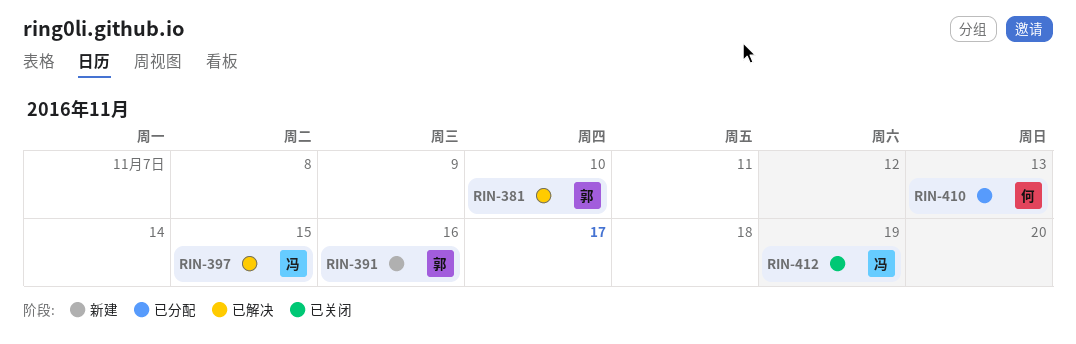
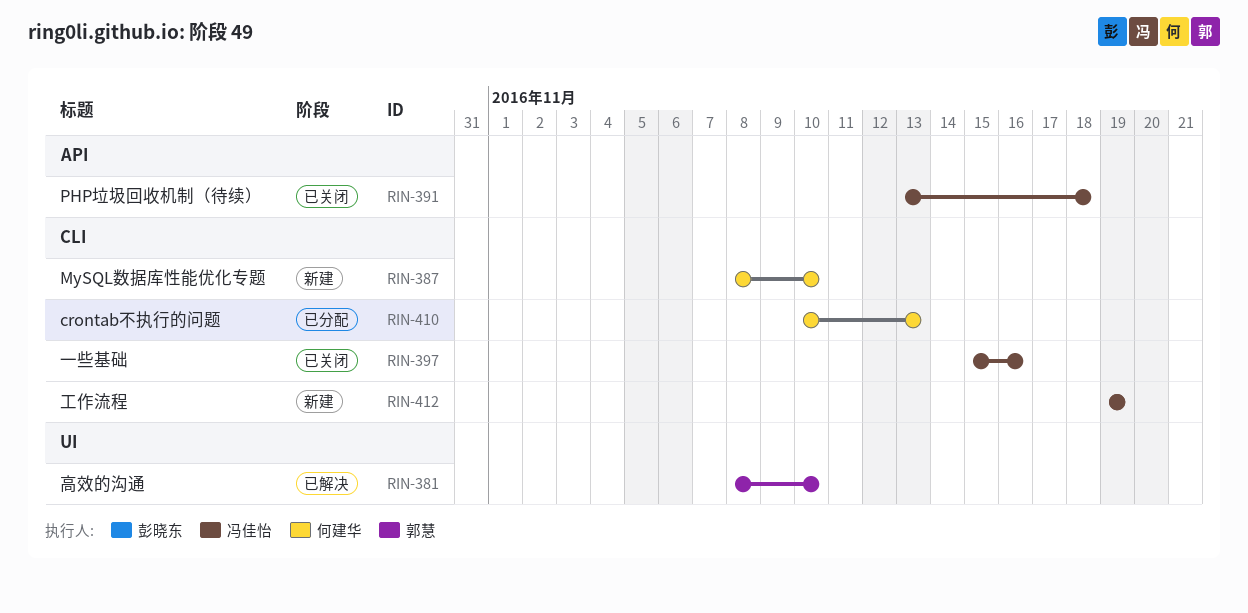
RIN-387: none -> present
RIN-391, status: 新建 -> 已关闭
RIN-391, owner: 郭慧 -> 冯佳怡
RIN-391, due: Nov 16 -> Nov 18
RIN-397, status: 已解决 -> 已关闭
RIN-397, due: Nov 15 -> Nov 16
RIN-412, status: 已关闭 -> 新建

